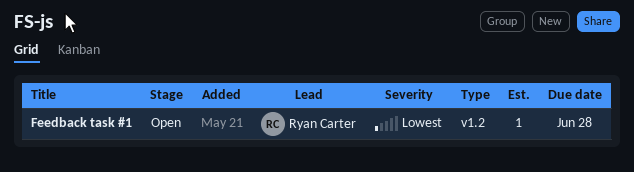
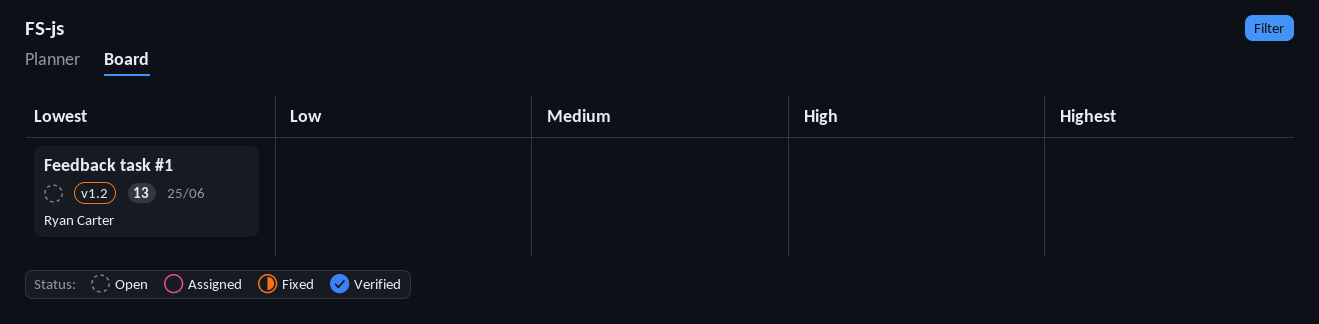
Feedback task #1, estimate: 1 -> 13
Feedback task #1, due: Jun 28 -> Jun 25

